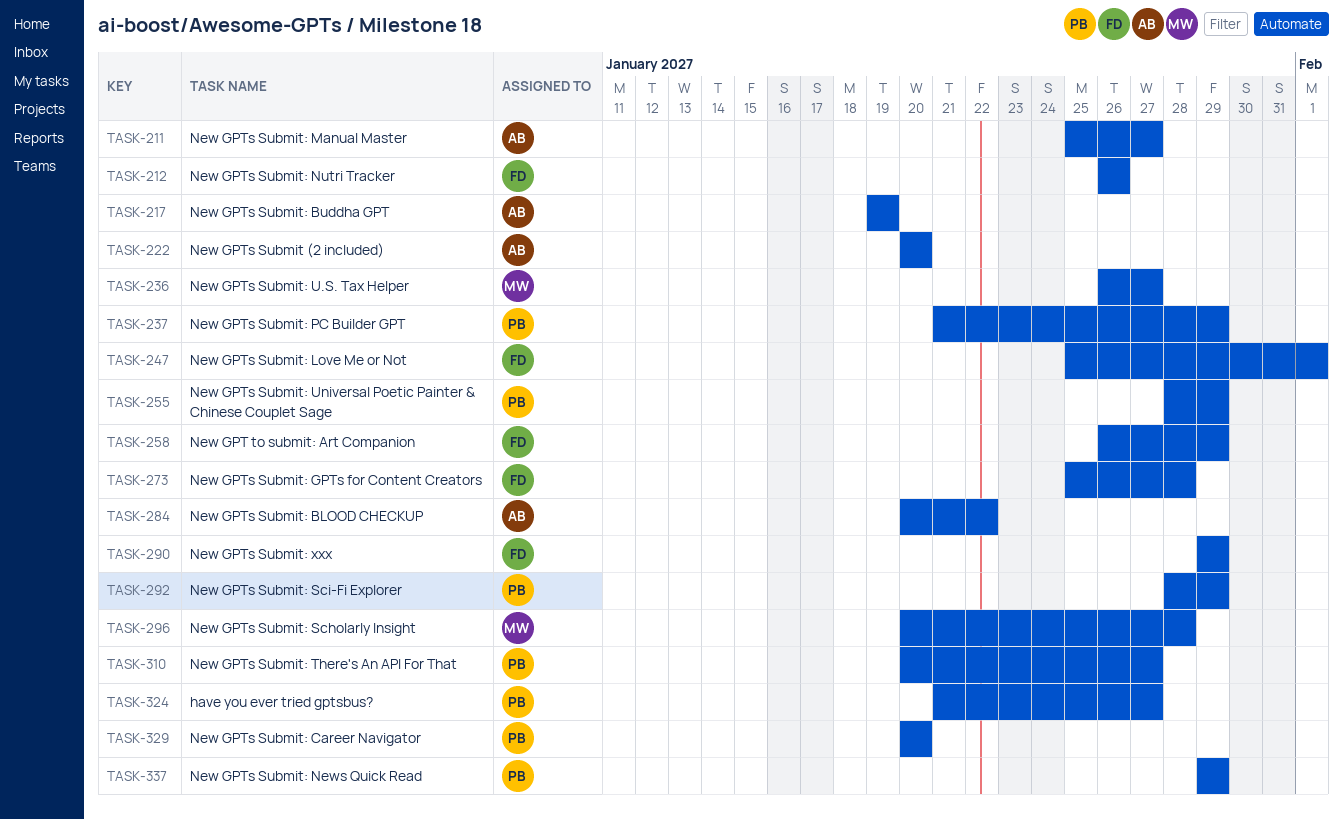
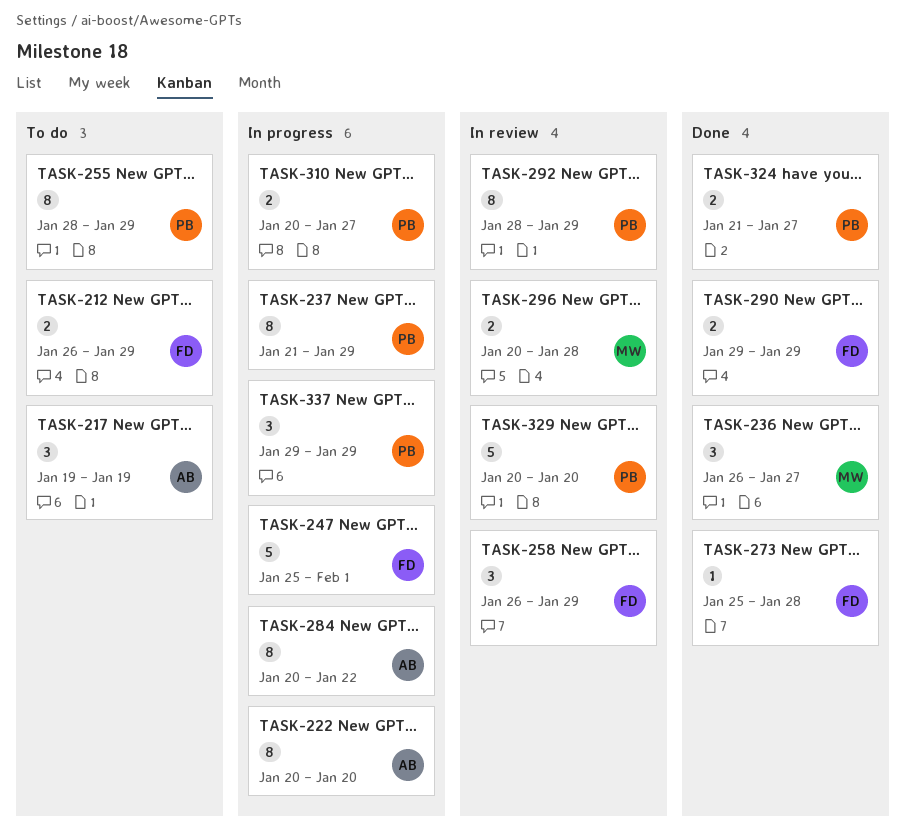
TASK-211: present -> none
TASK-212, due: Jan 26 -> Jan 29

